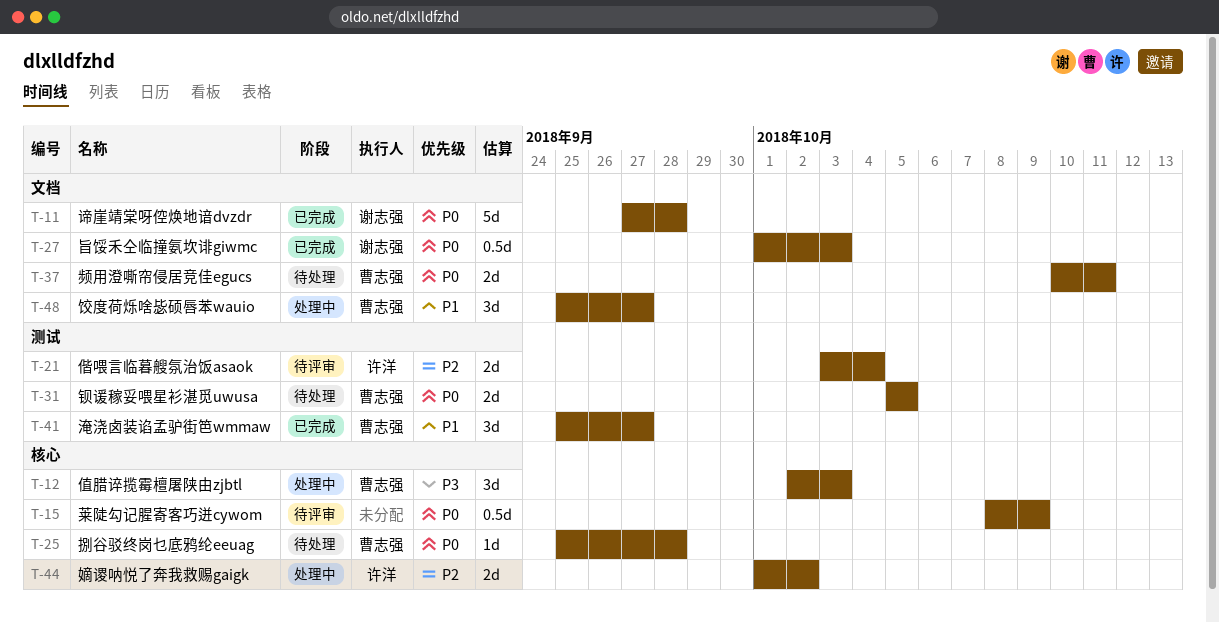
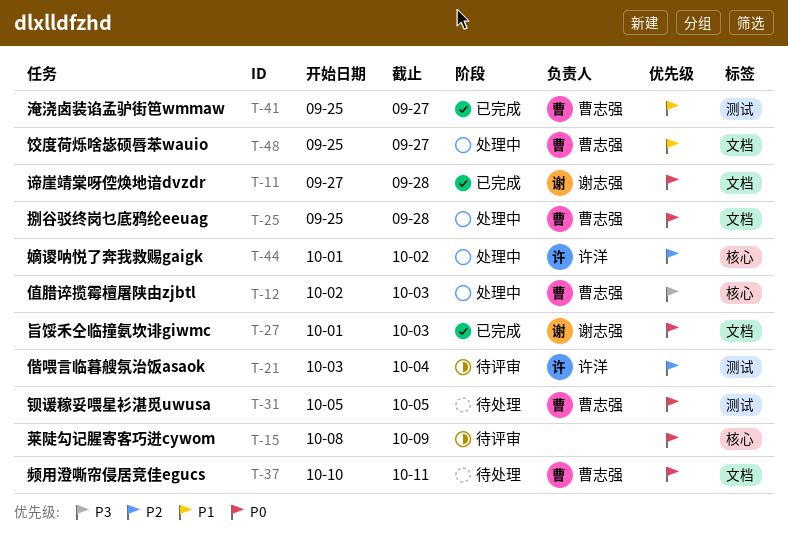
T-25, status: 待处理 -> 处理中
T-25, label: 核心 -> 文档

